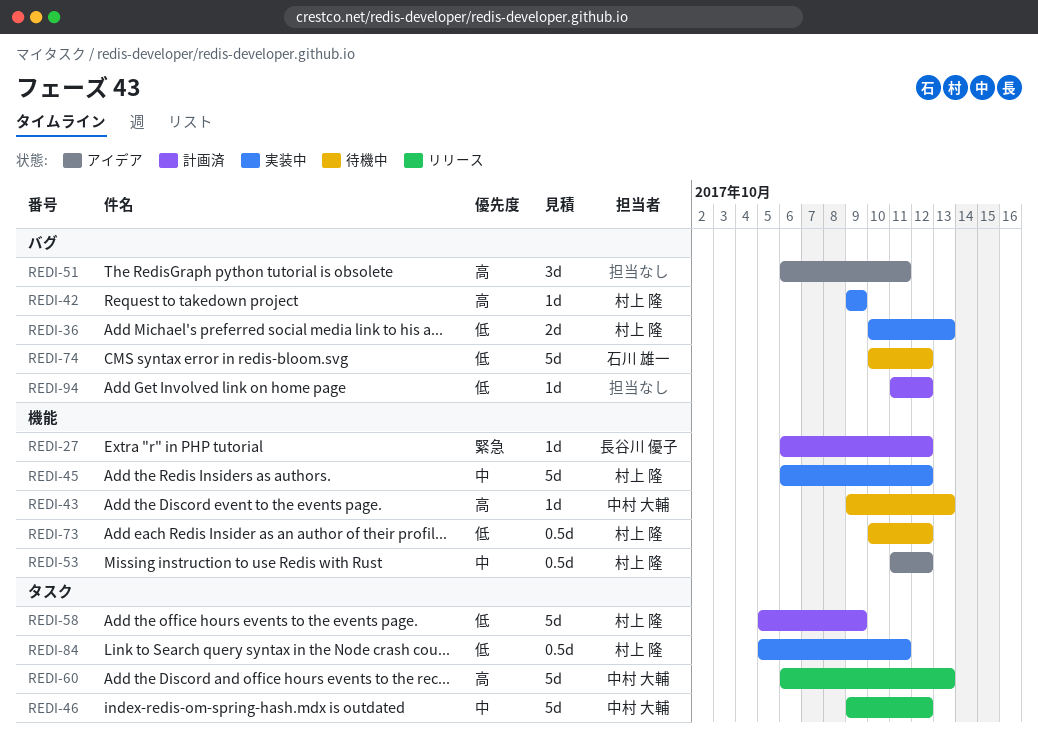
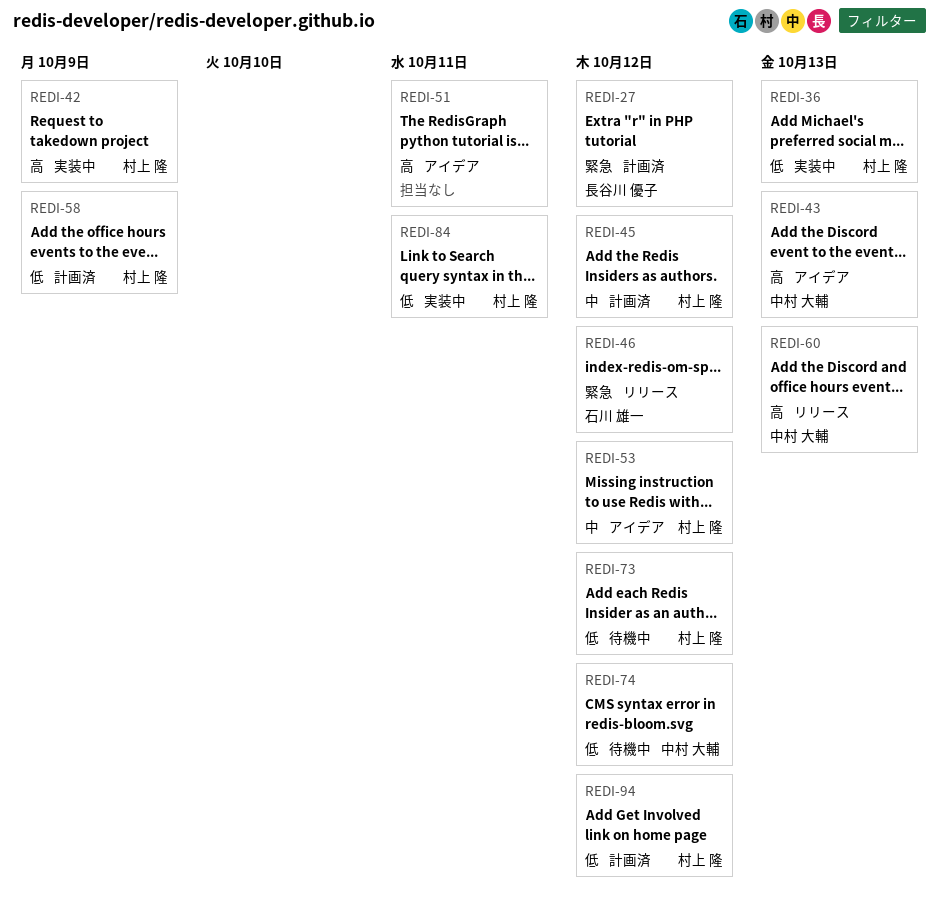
REDI-43, status: 待機中 -> アイデア
REDI-45, status: 実装中 -> 計画済
REDI-46, owner: 中村 大輔 -> 石川 雄一
REDI-46, priority: 中 -> 緊急
REDI-74, owner: 石川 雄一 -> 中村 大輔
REDI-94, owner: none -> 村上 隆

